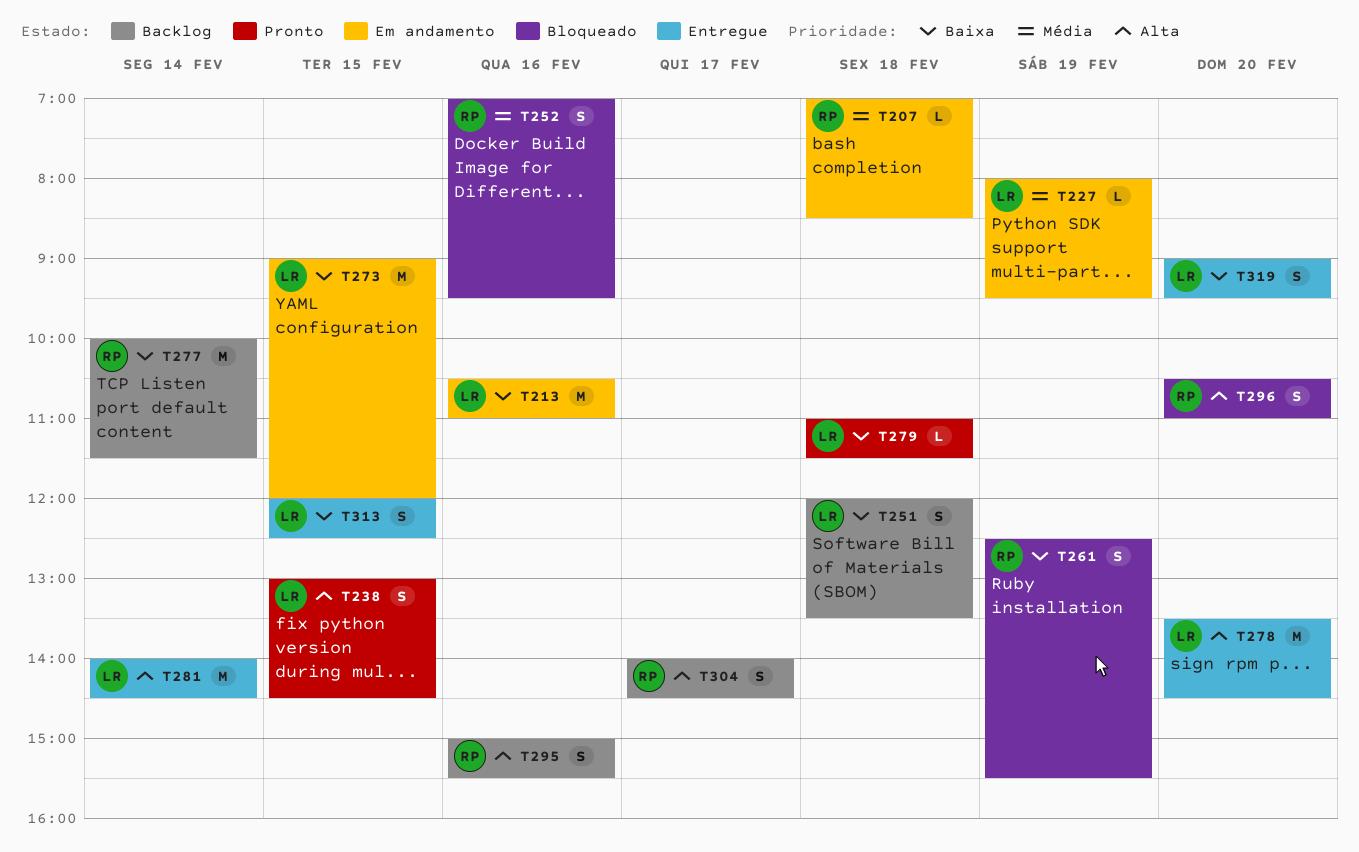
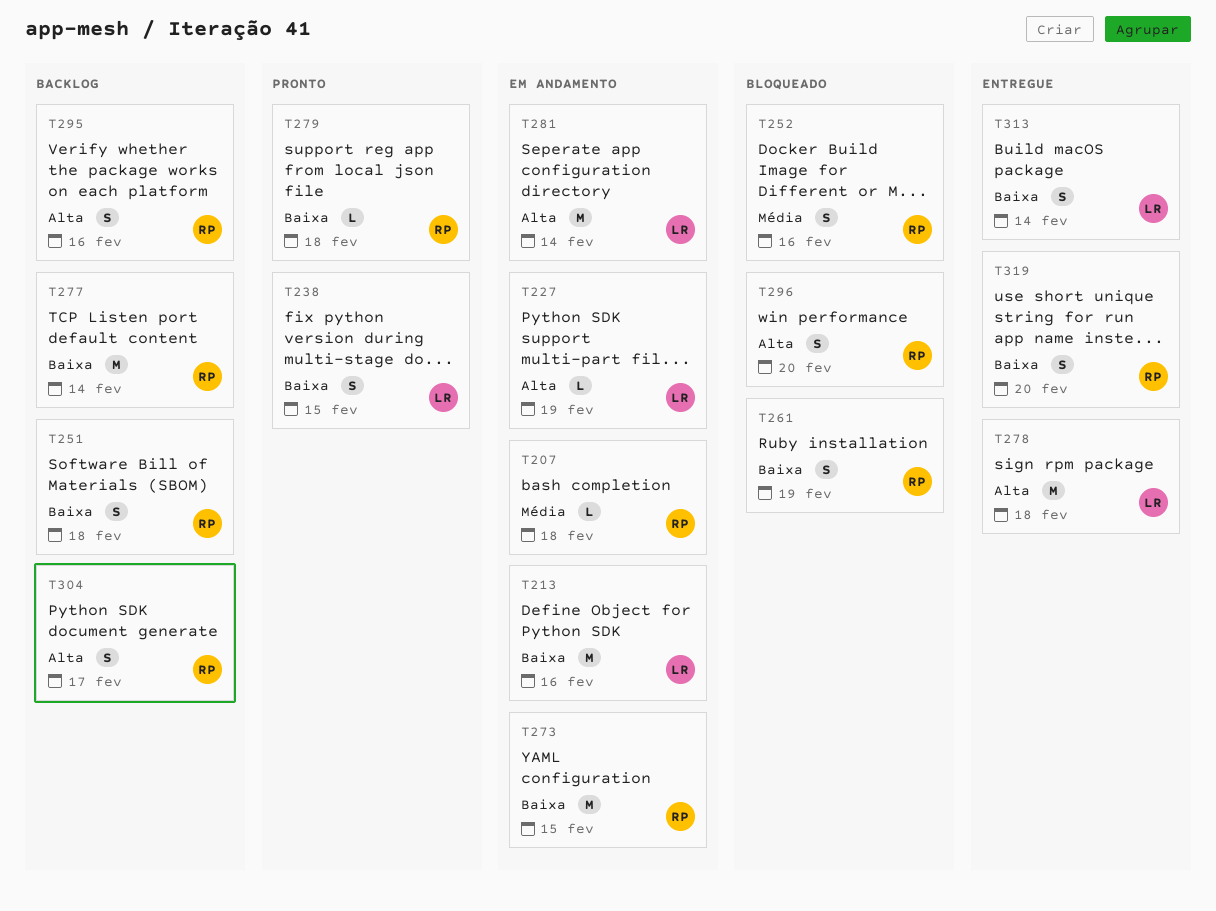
T227, priority: Média -> Alta
T238, priority: Alta -> Baixa
T251, owner: LR -> RP
T273, owner: LR -> RP
T278, day: Feb 20 -> Feb 18
T279, owner: LR -> RP
T281, status: Entregue -> Em andamento
T313, day: Feb 15 -> Feb 14
T319, owner: LR -> RP

